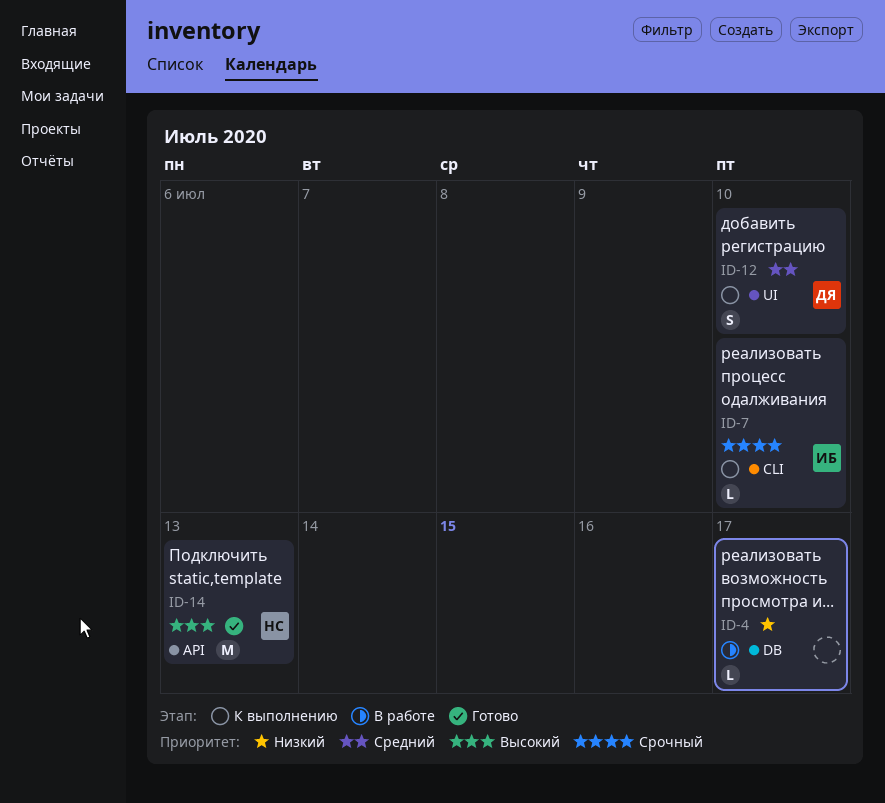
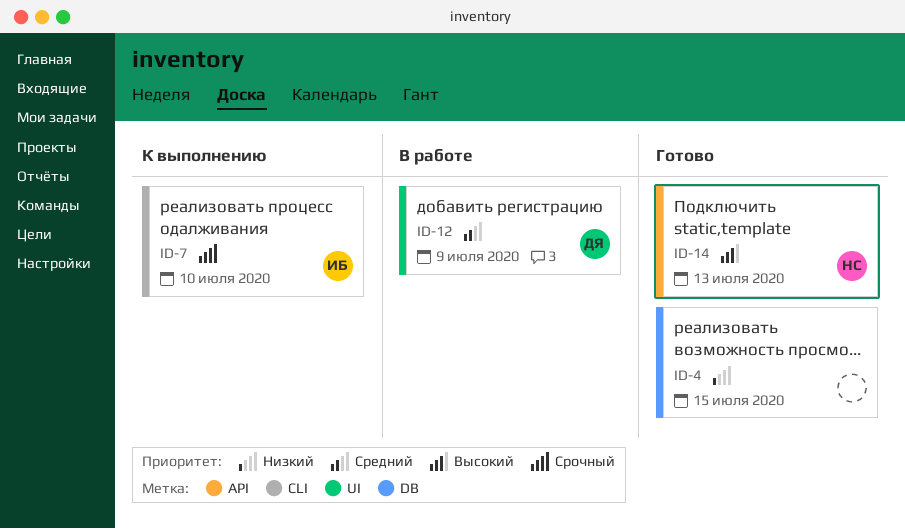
ID-4, status: В работе -> Готово
ID-4, due: Jul 17 -> Jul 15
ID-12, status: К выполнению -> В работе
ID-12, due: Jul 10 -> Jul 9

